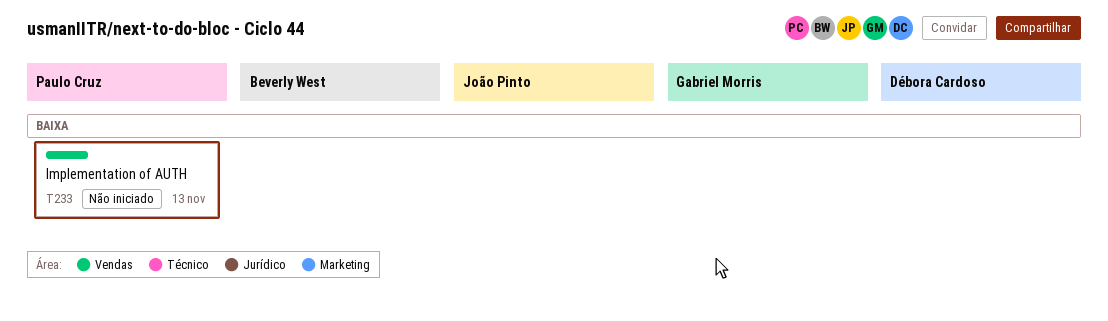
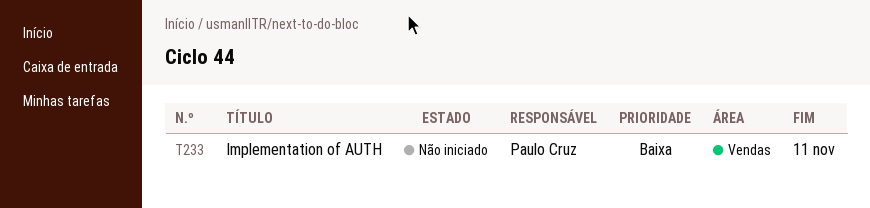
T233, due: Nov 13 -> Nov 11

